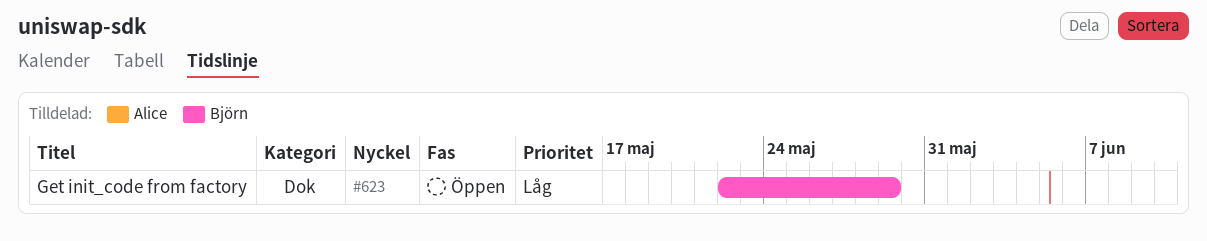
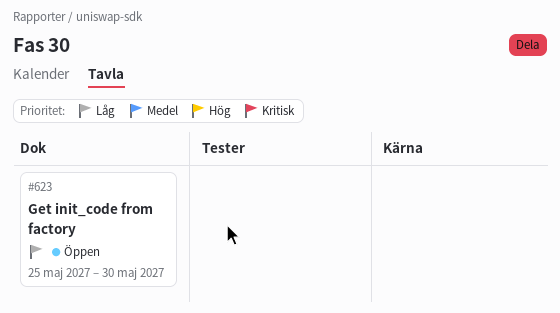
#623, start: May 22 -> May 25
#623, due: May 29 -> May 30

